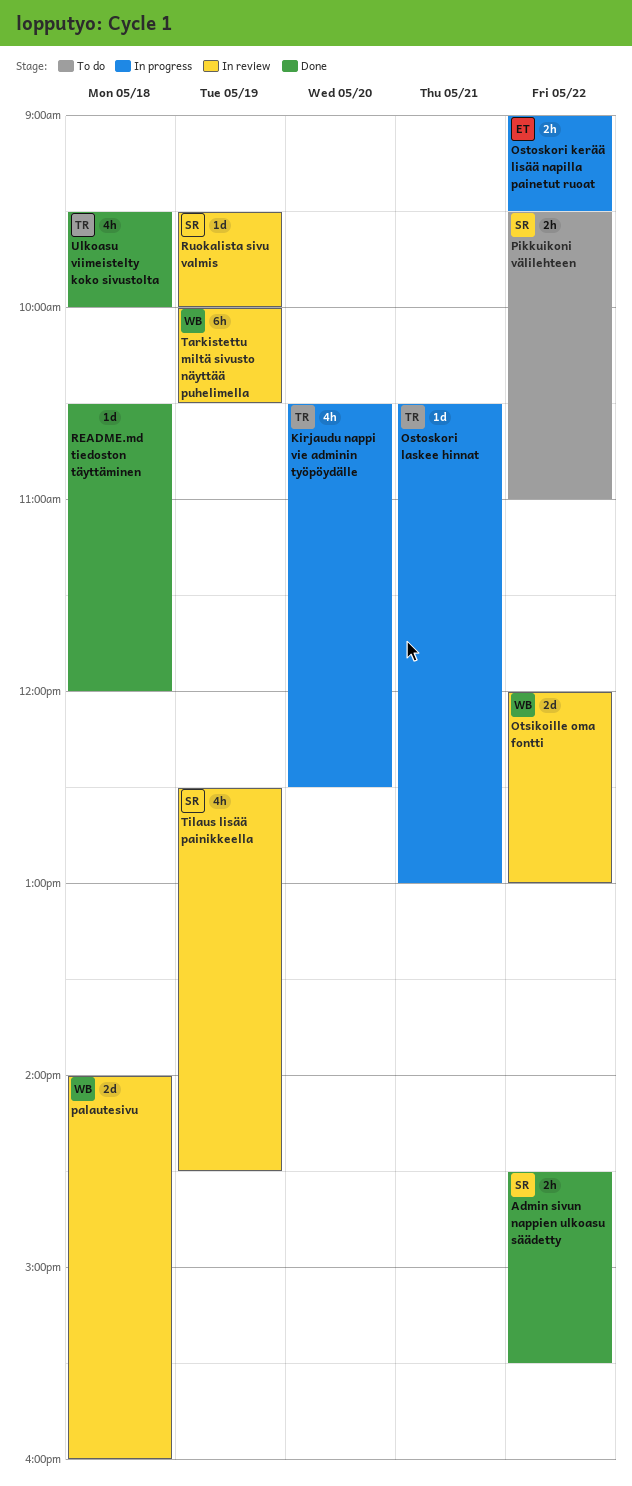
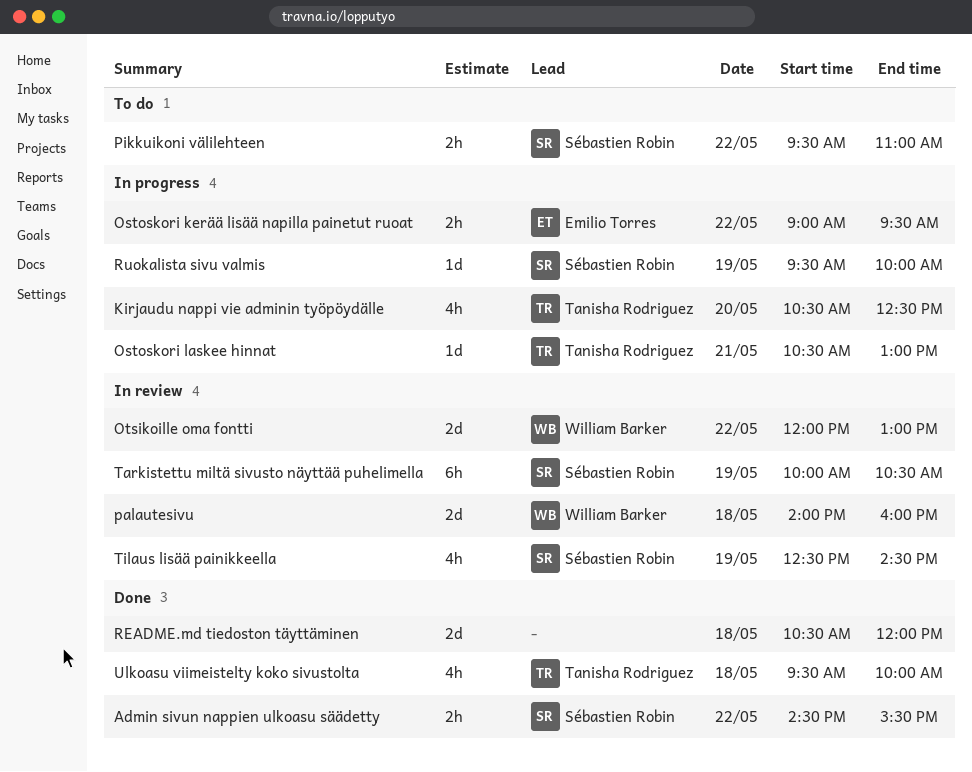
README.md tiedoston täyttäminen, estimate: 1d -> 2d
Ruokalista sivu valmis, status: In review -> In progress
Tarkistettu miltä sivusto näyttää puhelimella, owner: William Barker -> Sébastien Robin

